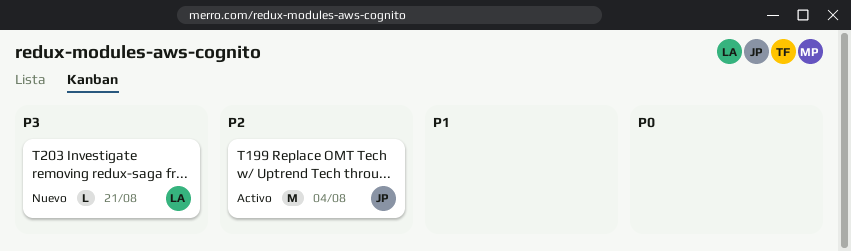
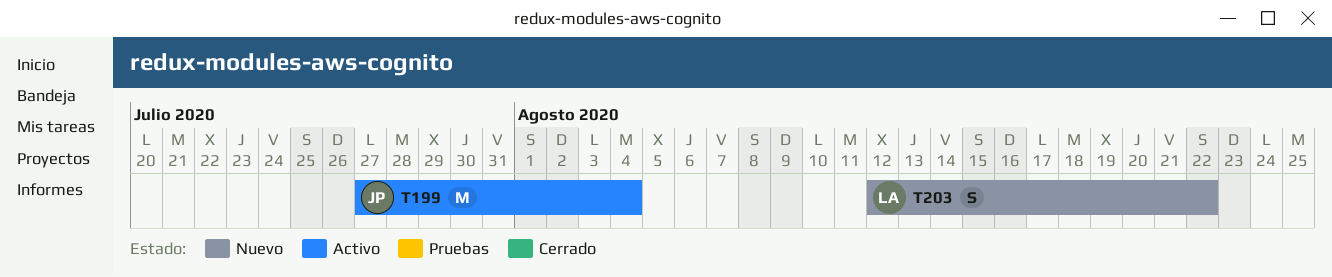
T203, estimate: L -> S
T203, due: Aug 21 -> Aug 22

